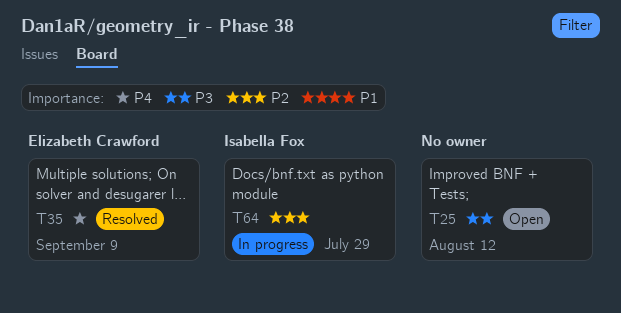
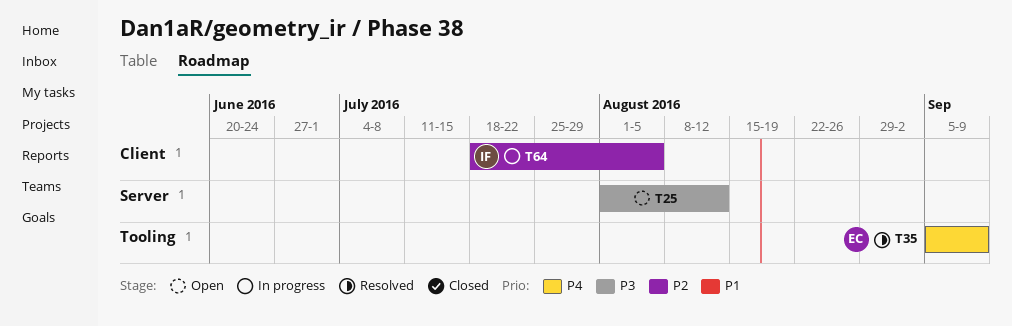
T64, due: Jul 29 -> Aug 5

